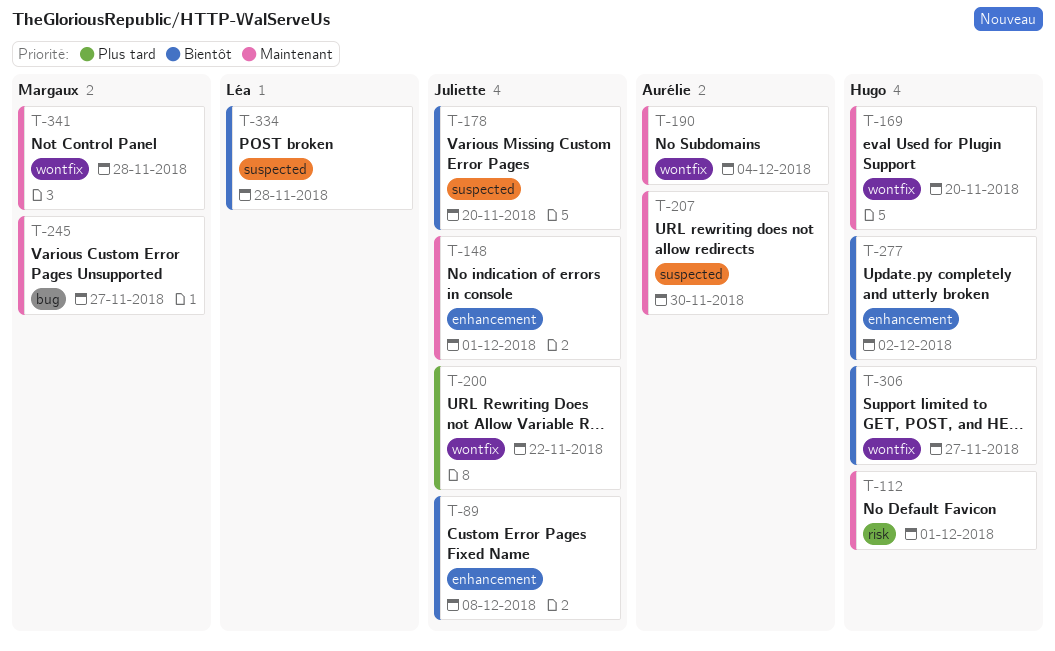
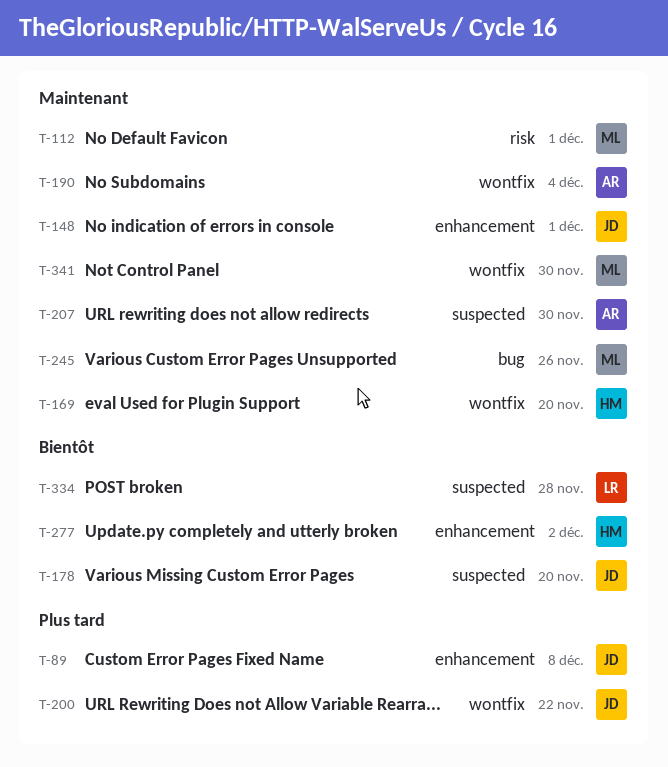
T-89, priority: Bientôt -> Plus tard
T-112, owner: Hugo -> Margaux
T-245, due: Nov 27 -> Nov 26
T-306: present -> none
T-341, due: Nov 28 -> Nov 30

